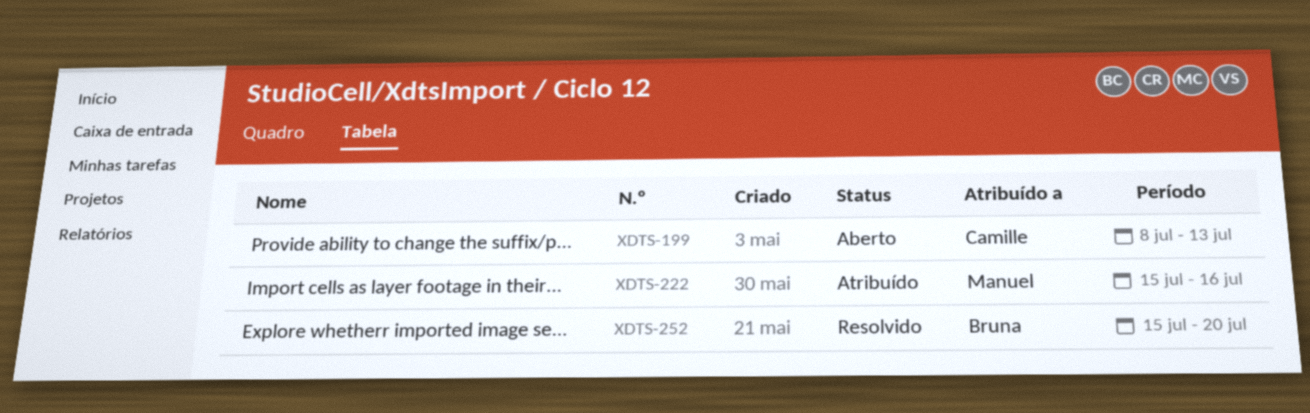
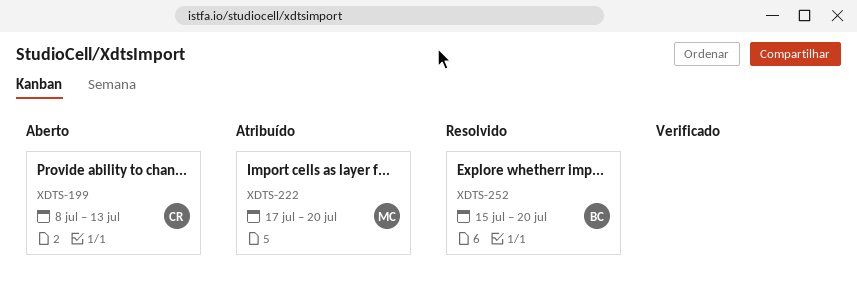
XDTS-222, start: Jul 15 -> Jul 17
XDTS-222, due: Jul 16 -> Jul 20

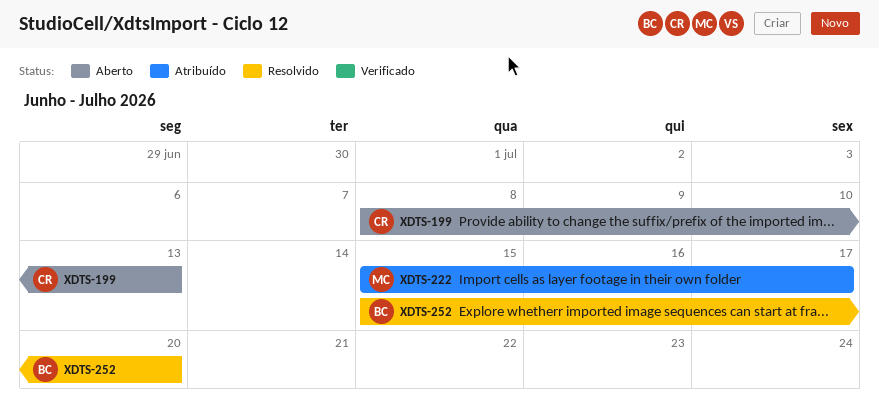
XDTS-222, start: Jul 17 -> Jul 15
XDTS-222, due: Jul 20 -> Jul 17

